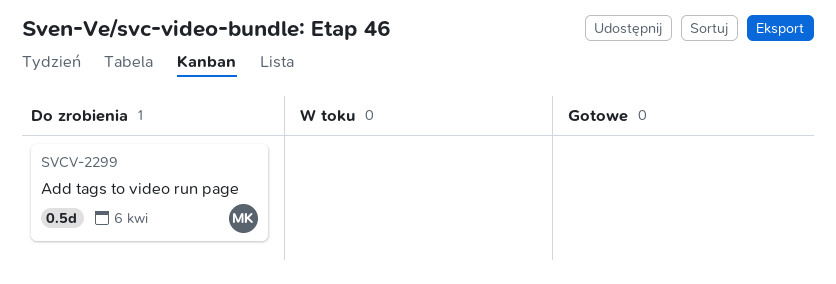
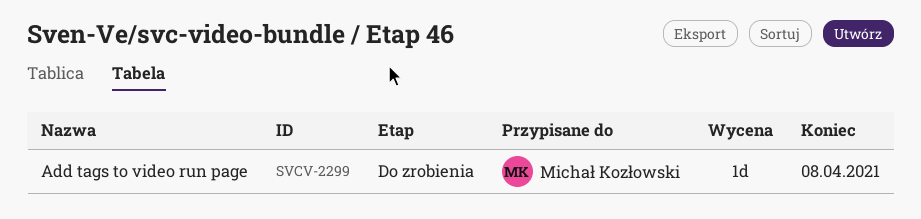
SVCV-2299, estimate: 0.5d -> 1d
SVCV-2299, due: Apr 6 -> Apr 8

